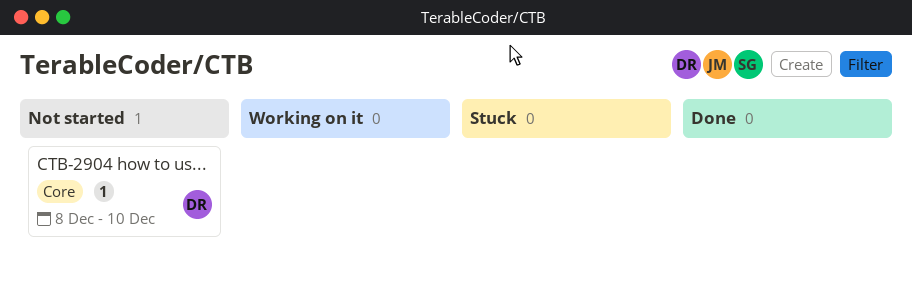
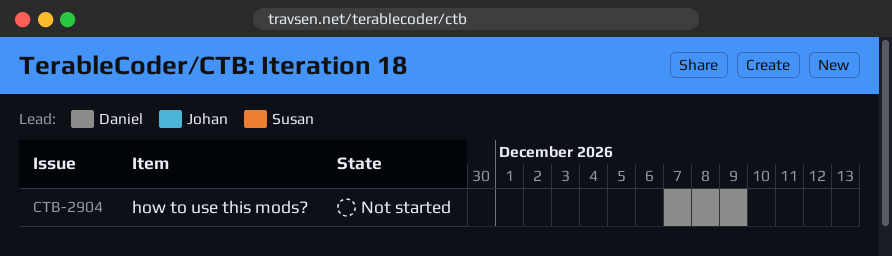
CTB-2904, start: Dec 8 -> Dec 7
CTB-2904, due: Dec 10 -> Dec 9

